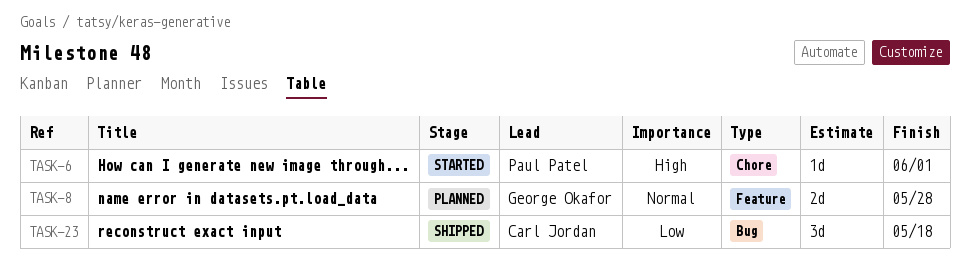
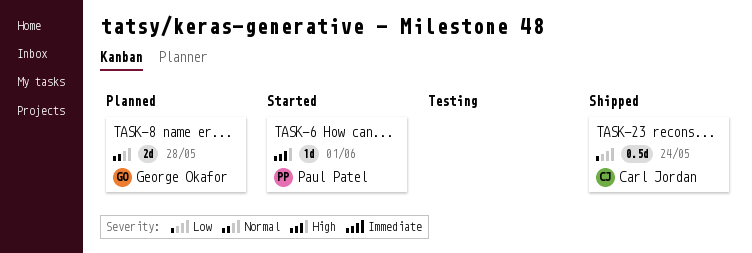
TASK-23, estimate: 3d -> 0.5d
TASK-23, due: May 18 -> May 24

